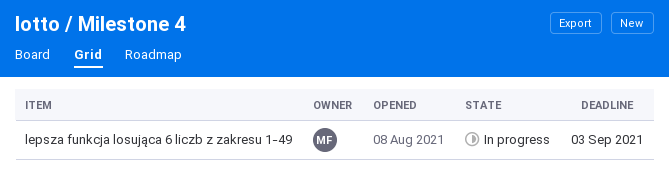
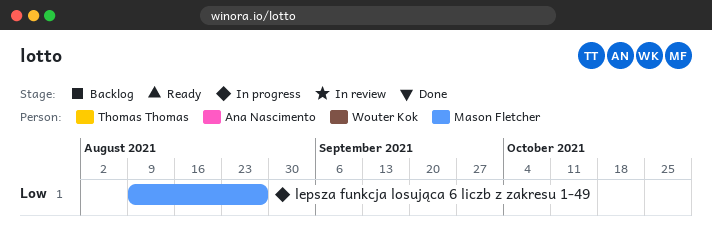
lepsza funkcja losująca 6 liczb z zakresu 1-49, due: Sep 3 -> Aug 27

